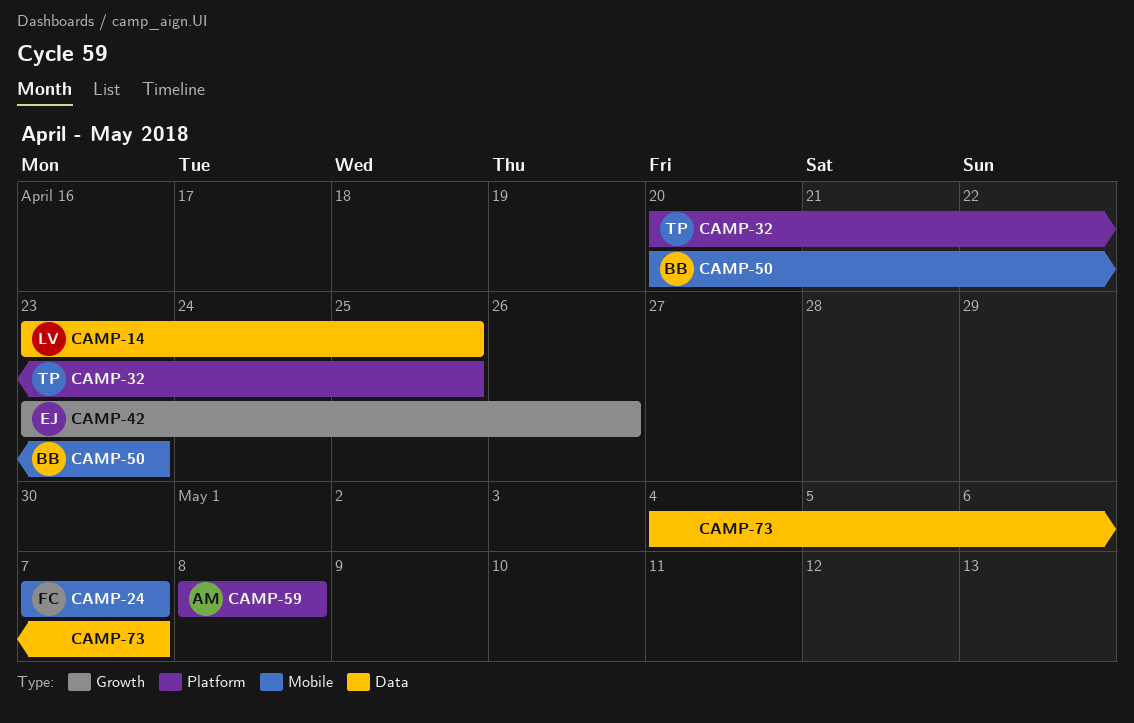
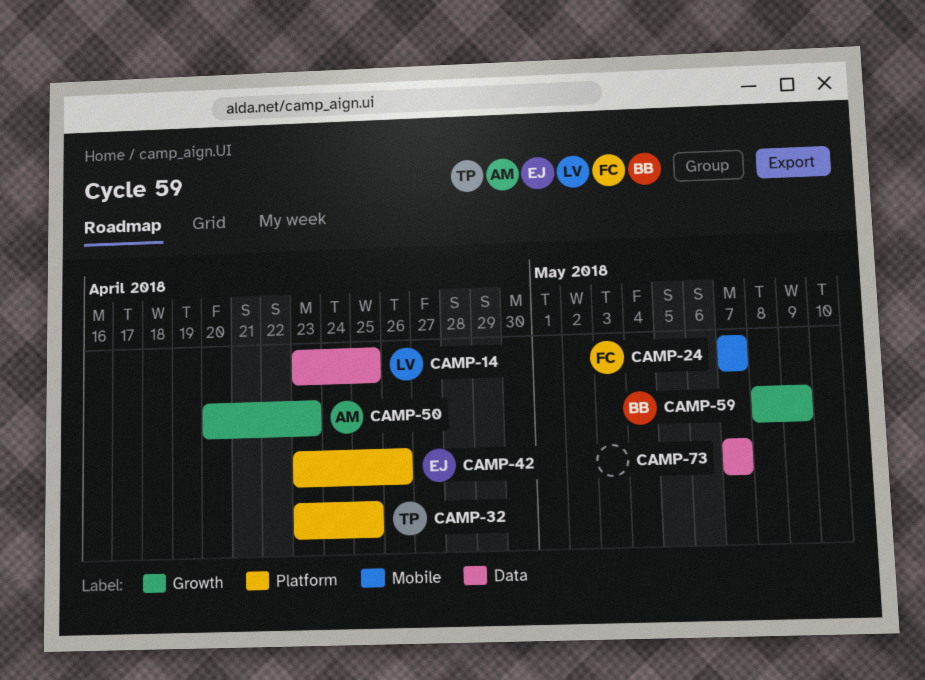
CAMP-32, start: Apr 20 -> Apr 23
CAMP-42, label: Growth -> Platform
CAMP-50, owner: BB -> AM
CAMP-50, label: Mobile -> Growth
CAMP-59, owner: AM -> BB
CAMP-59, label: Platform -> Growth
CAMP-59, due: May 8 -> May 9
CAMP-73, start: May 4 -> May 7

